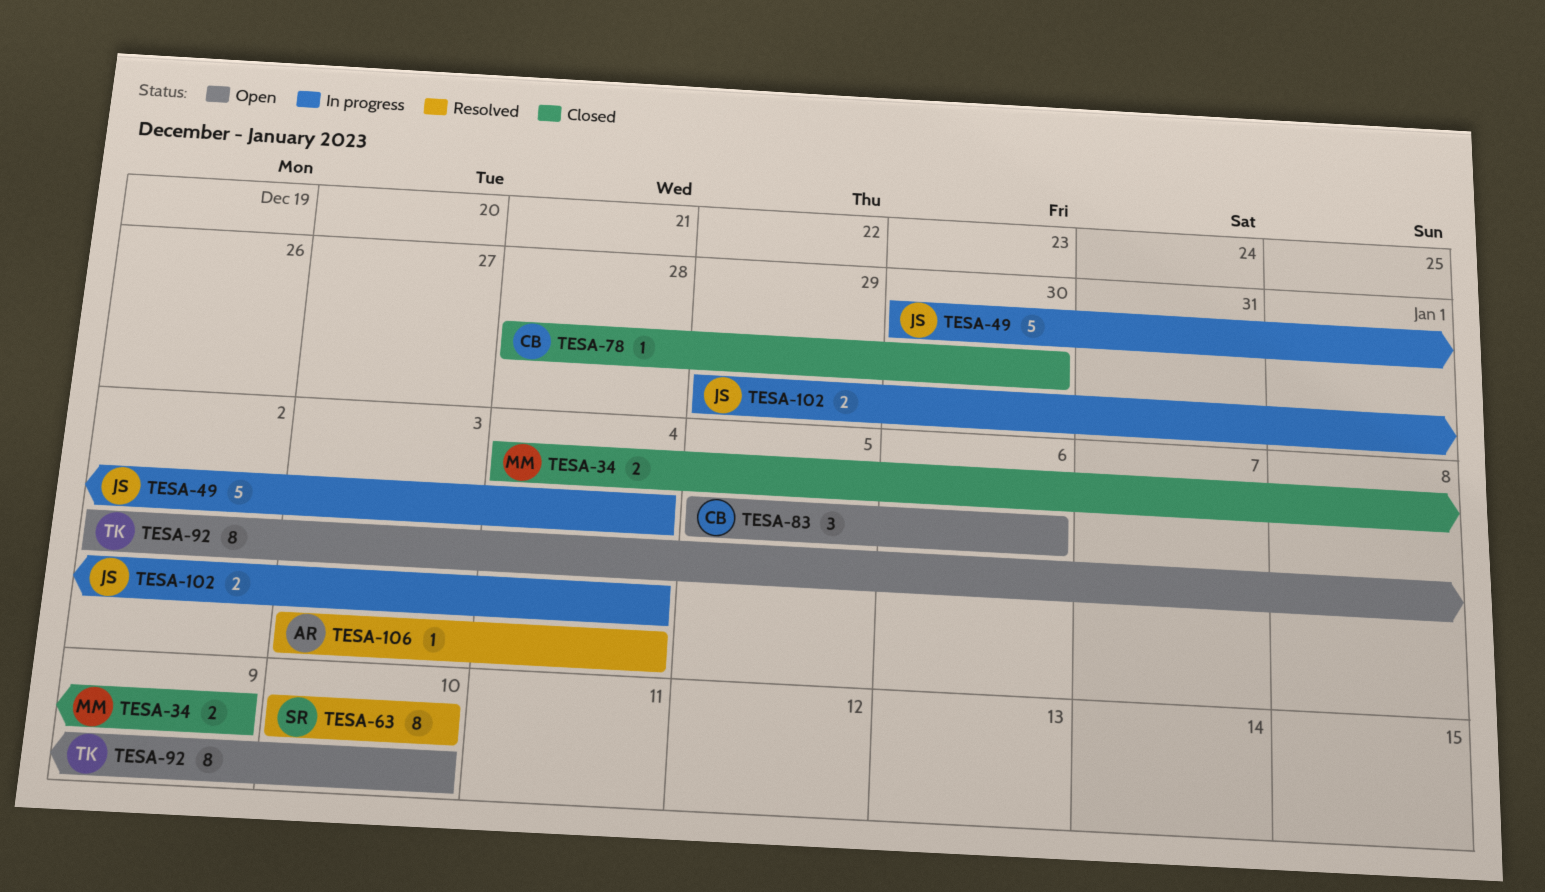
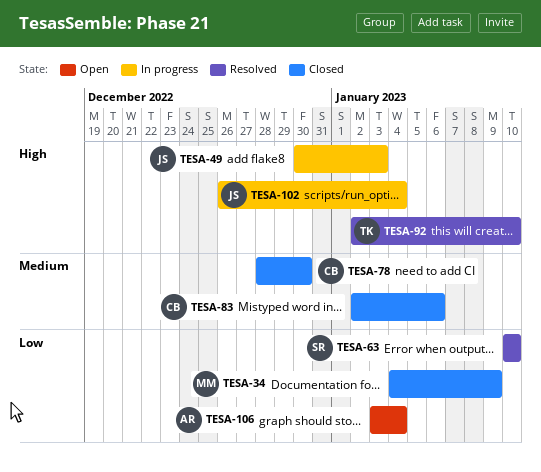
TESA-49, due: Jan 4 -> Jan 3
TESA-83, status: Open -> Closed
TESA-83, start: Jan 5 -> Jan 2
TESA-92, status: Open -> Resolved
TESA-102, start: Dec 29 -> Dec 26
TESA-106, status: Resolved -> Open

